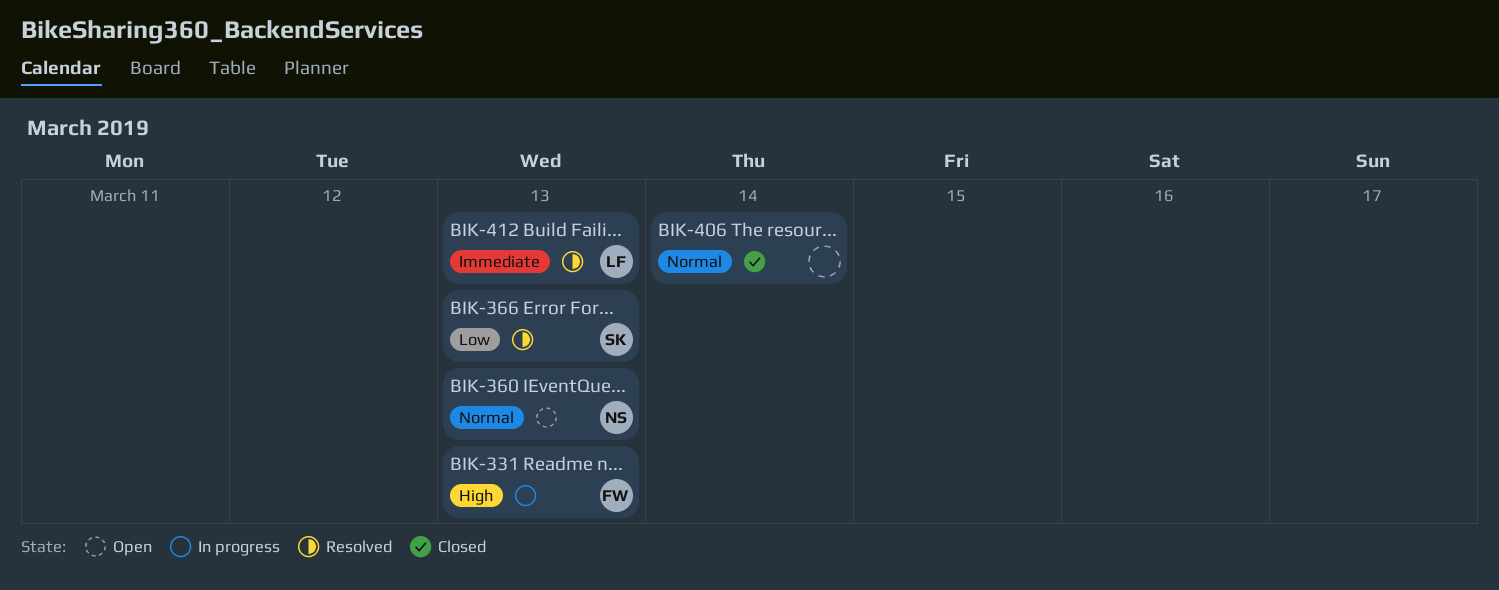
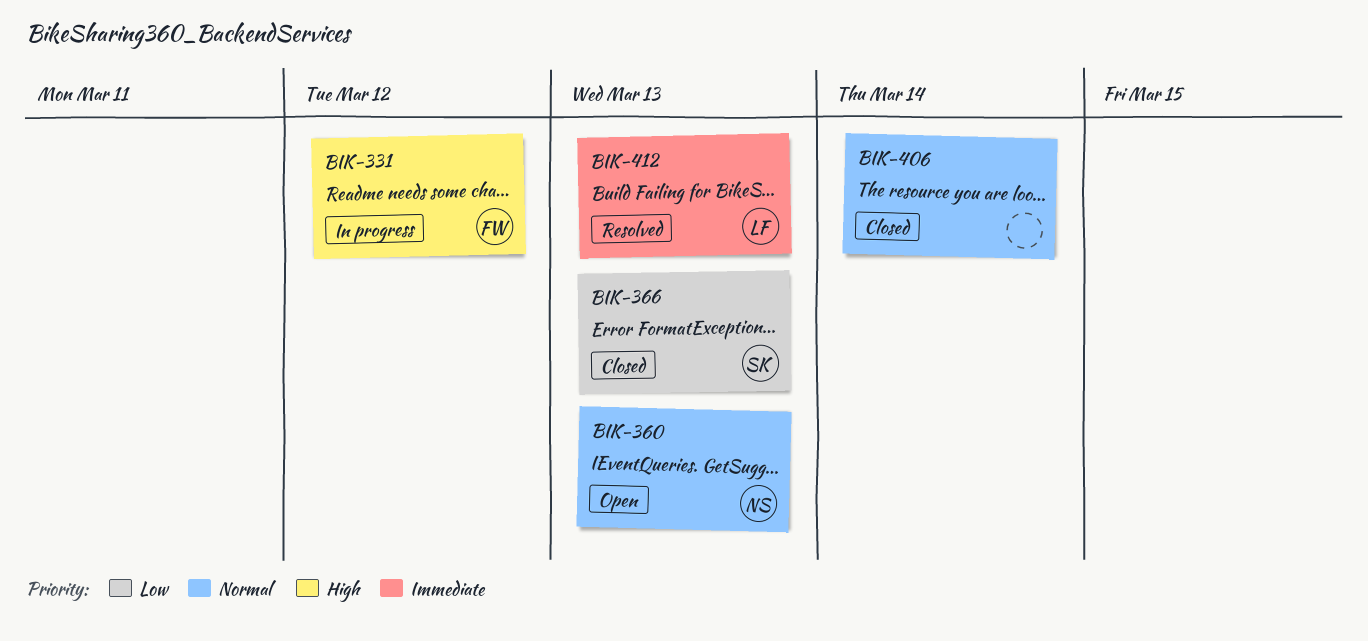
BIK-331, due: Mar 13 -> Mar 12
BIK-366, status: Resolved -> Closed

